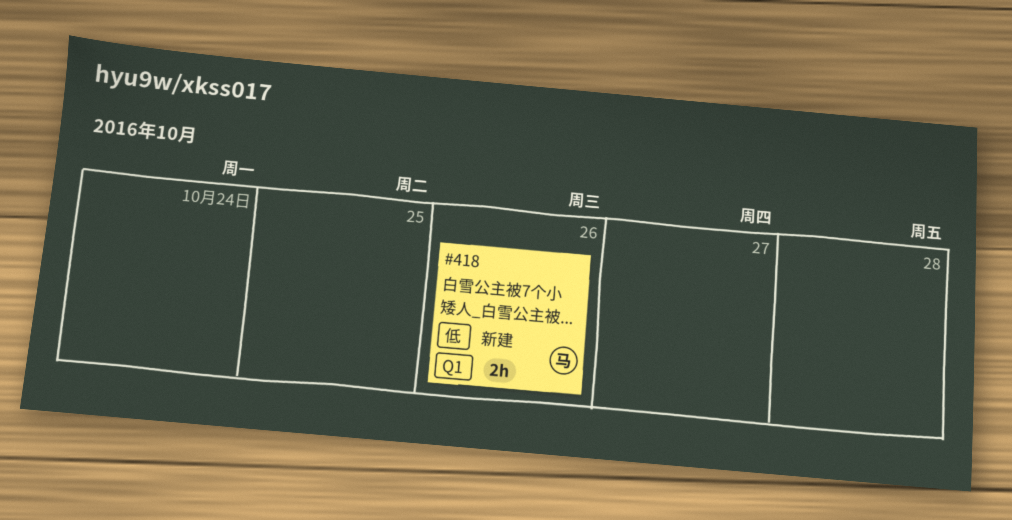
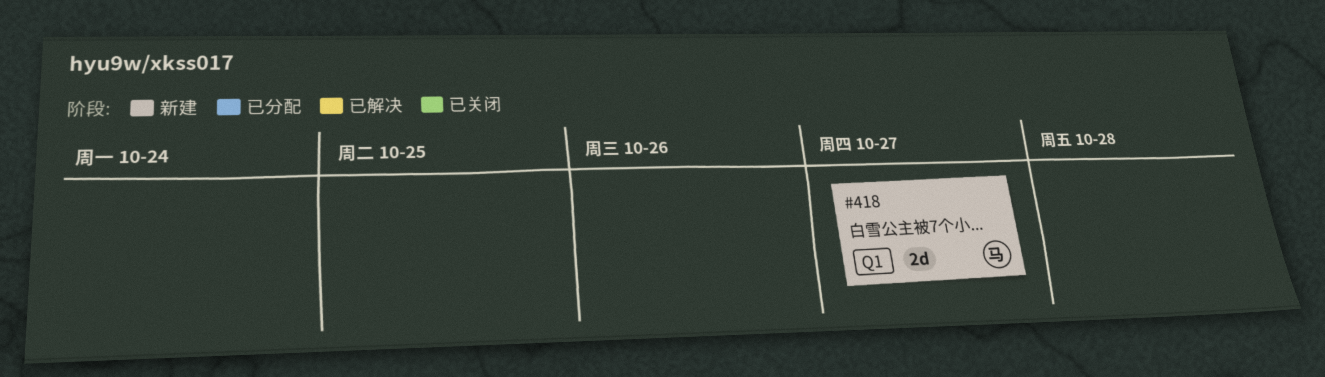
#418, estimate: 2h -> 2d
#418, due: Oct 26 -> Oct 27

